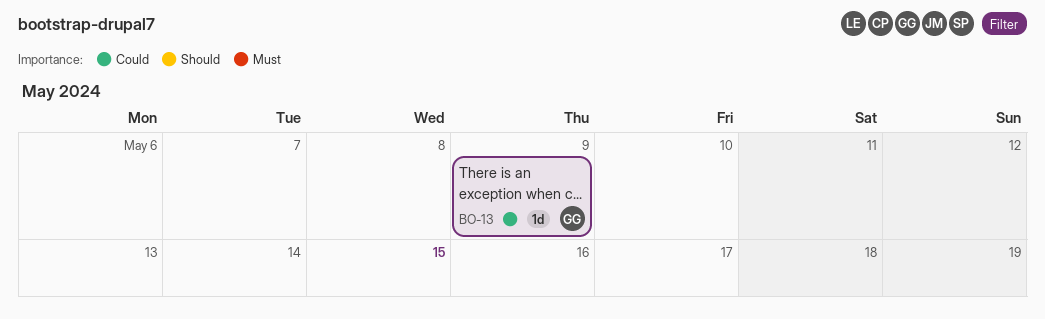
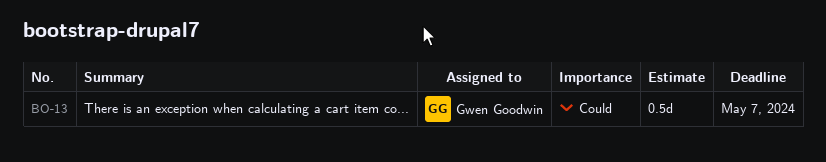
BO-13, estimate: 1d -> 0.5d
BO-13, due: May 9 -> May 7

